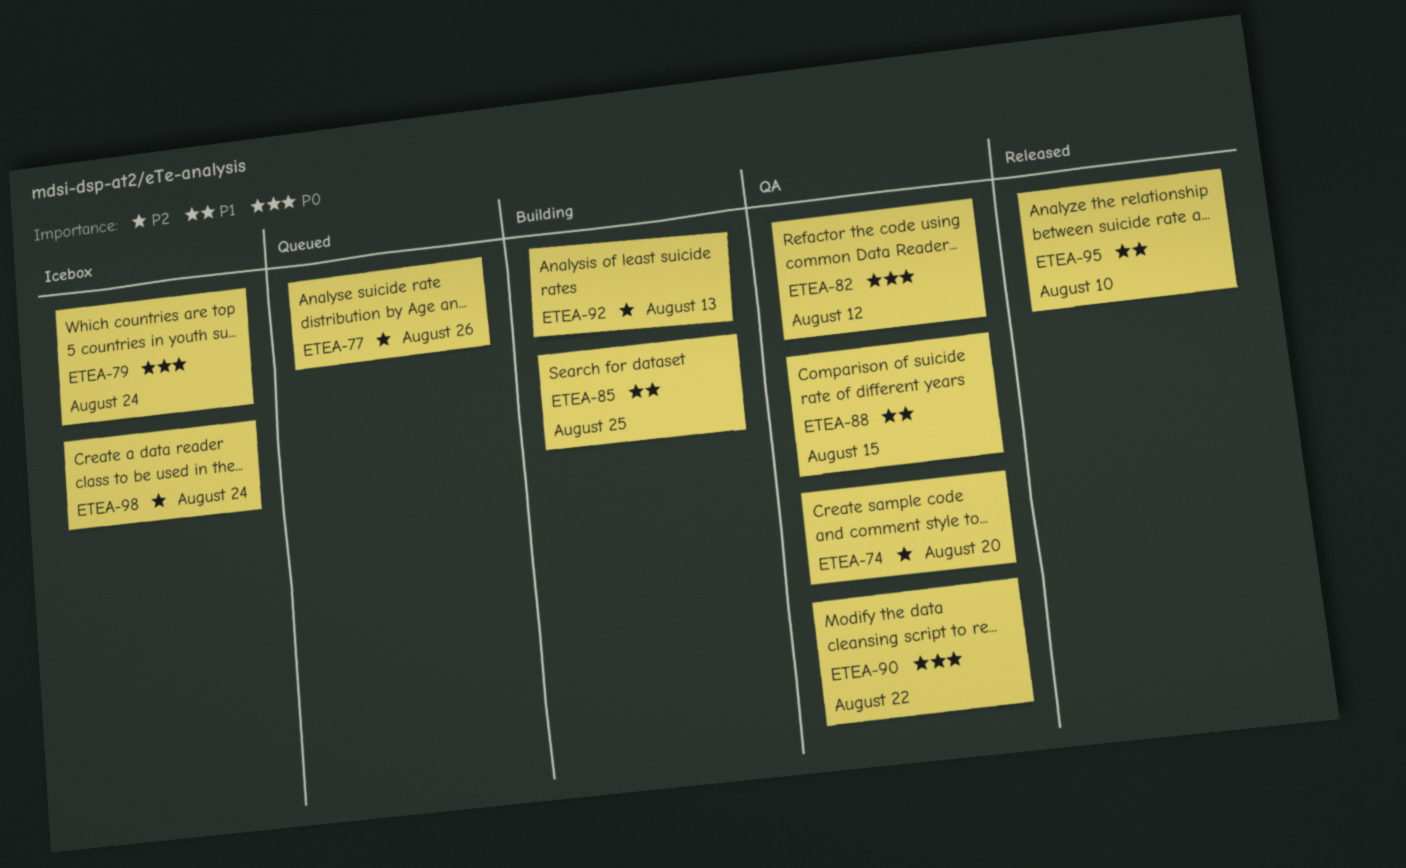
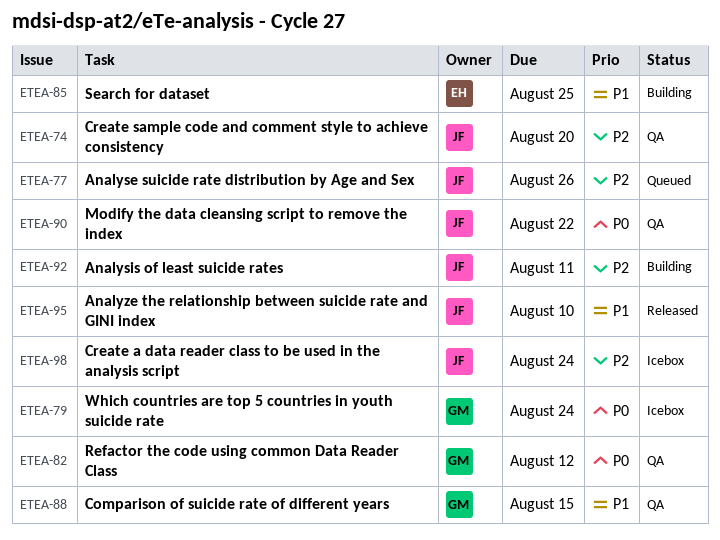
ETEA-92, due: Aug 13 -> Aug 11

